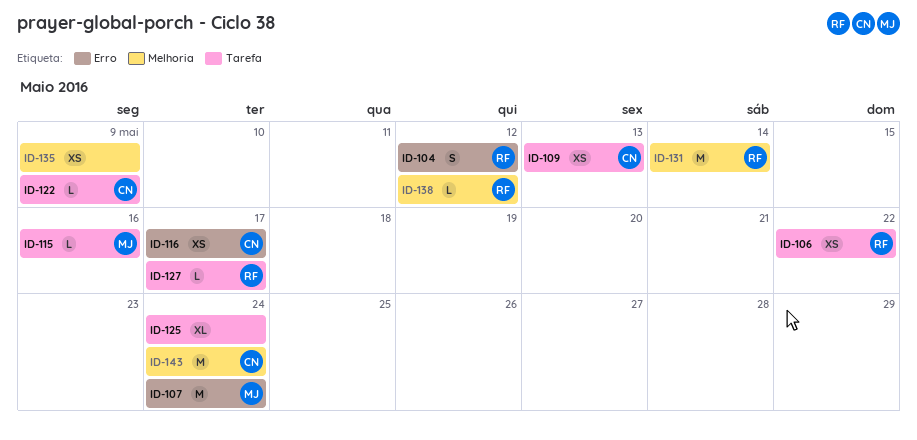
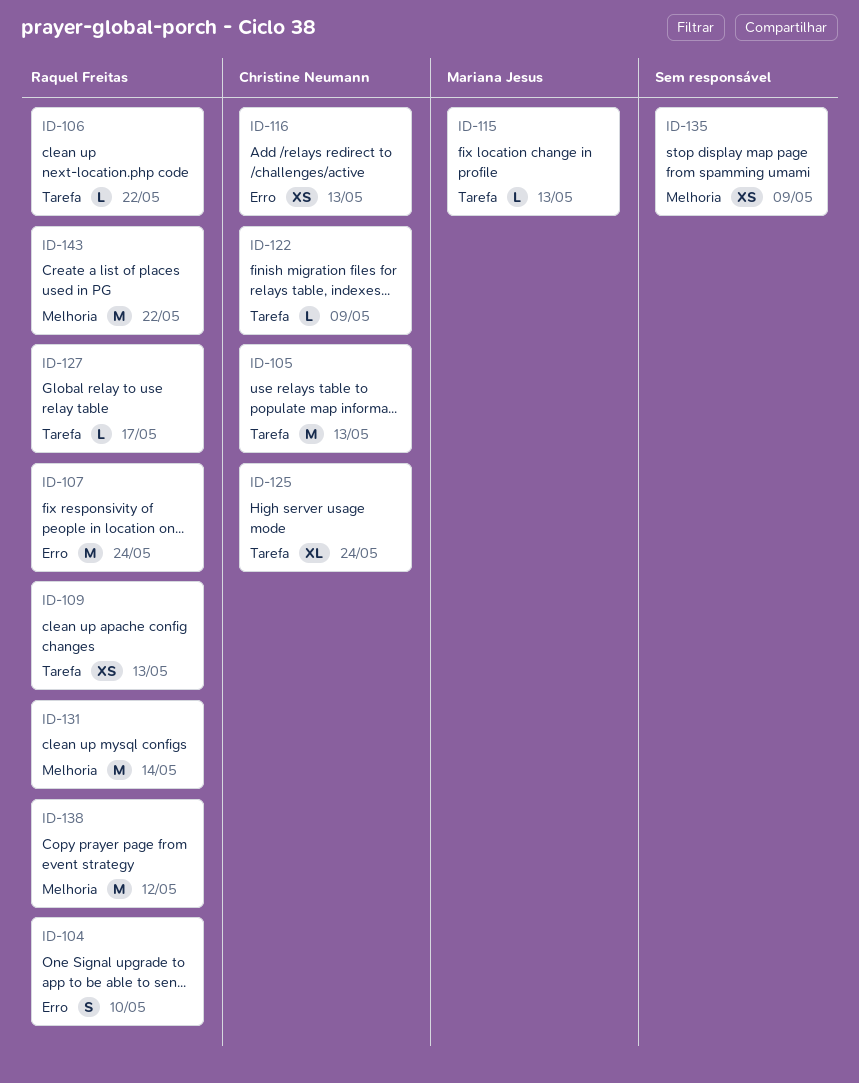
ID-104, due: May 12 -> May 10
ID-105: none -> present
ID-106, estimate: XS -> L
ID-107, owner: Mariana Jesus -> Raquel Freitas
ID-109, owner: Christine Neumann -> Raquel Freitas
ID-115, due: May 16 -> May 13
ID-116, due: May 17 -> May 13
ID-125, owner: none -> Christine Neumann
ID-138, estimate: L -> M
ID-143, owner: Christine Neumann -> Raquel Freitas
ID-143, due: May 24 -> May 22

